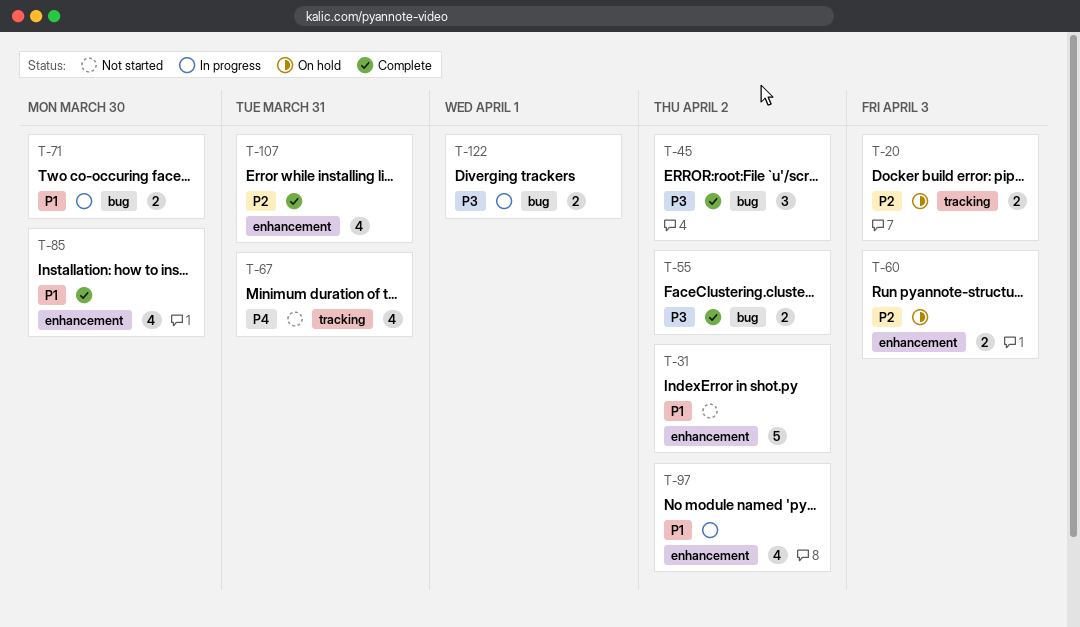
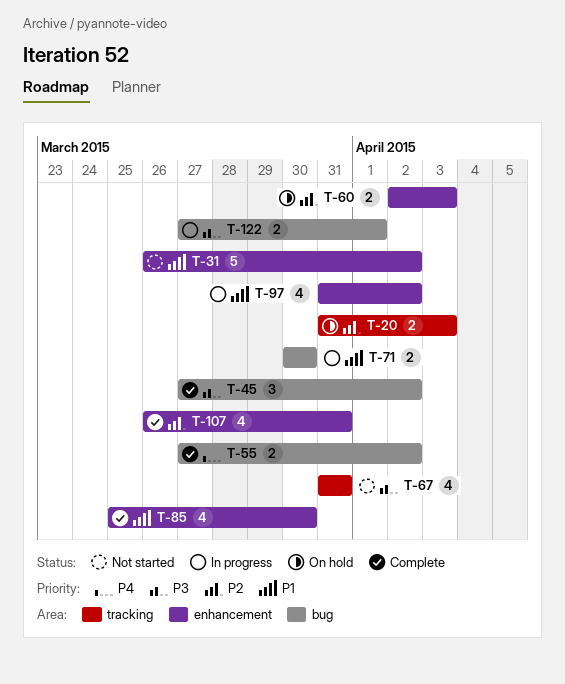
T-55, priority: P3 -> P4
T-67, priority: P4 -> P3

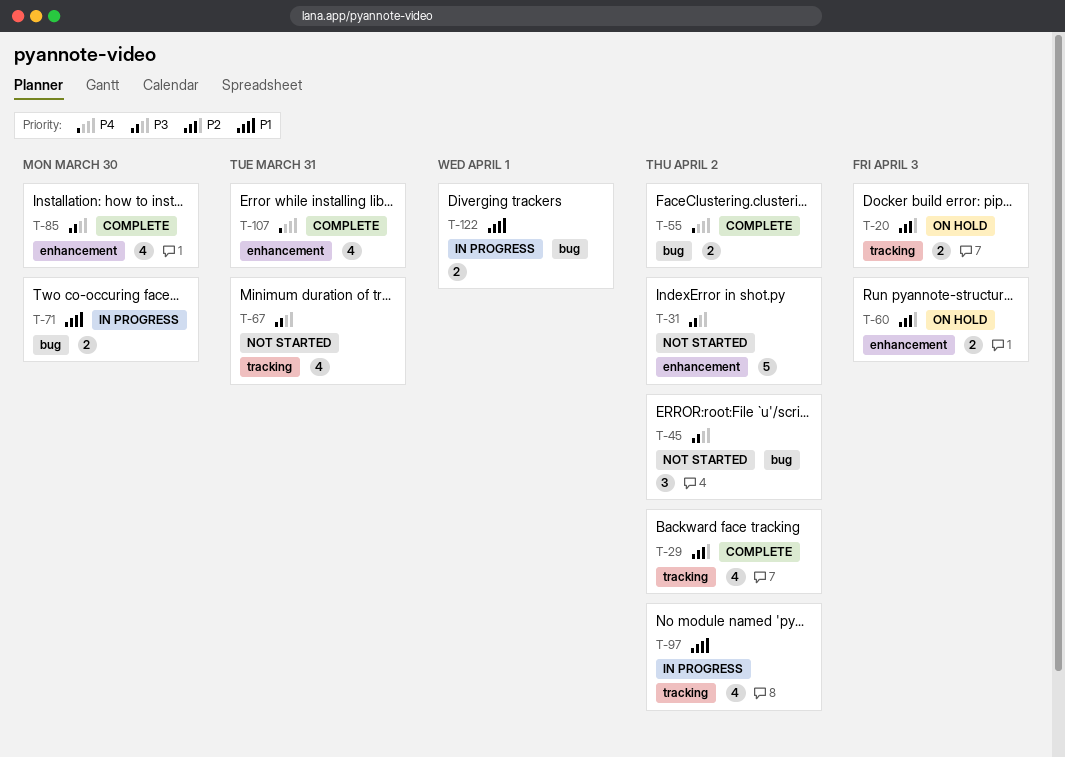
T-29: none -> present
T-31, priority: P1 -> P3
T-45, status: Complete -> Not started
T-85, priority: P1 -> P3
T-97, label: enhancement -> tracking
T-107, priority: P2 -> P4
T-122, priority: P3 -> P1

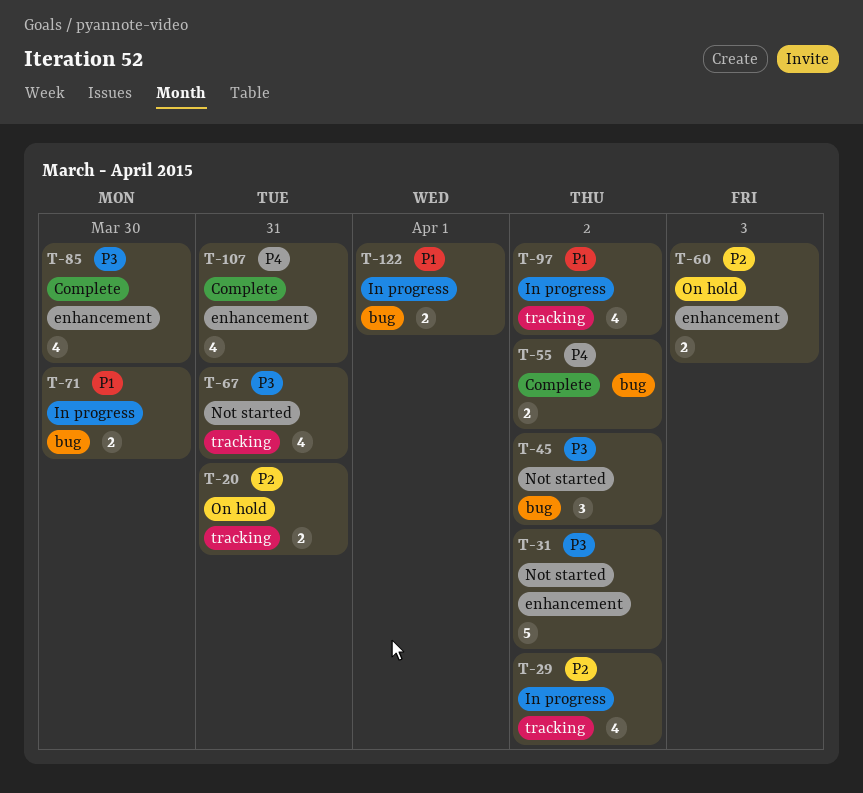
T-20, due: Apr 3 -> Mar 31
T-29, status: Complete -> In progress

